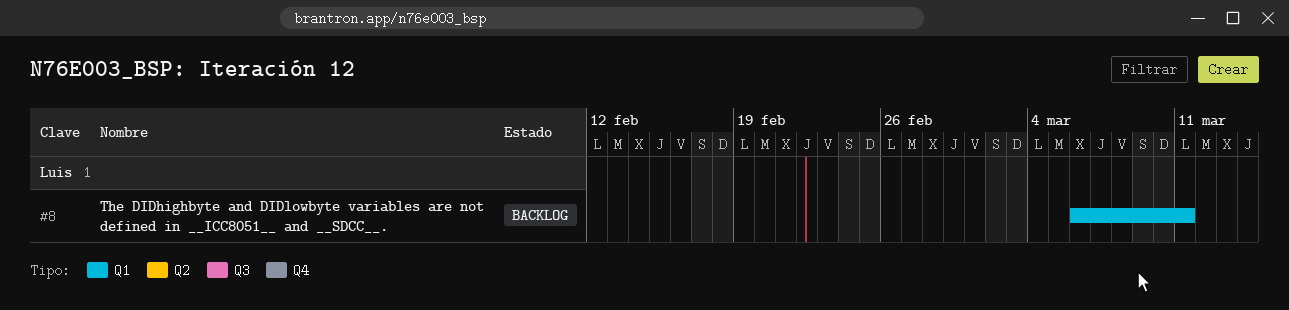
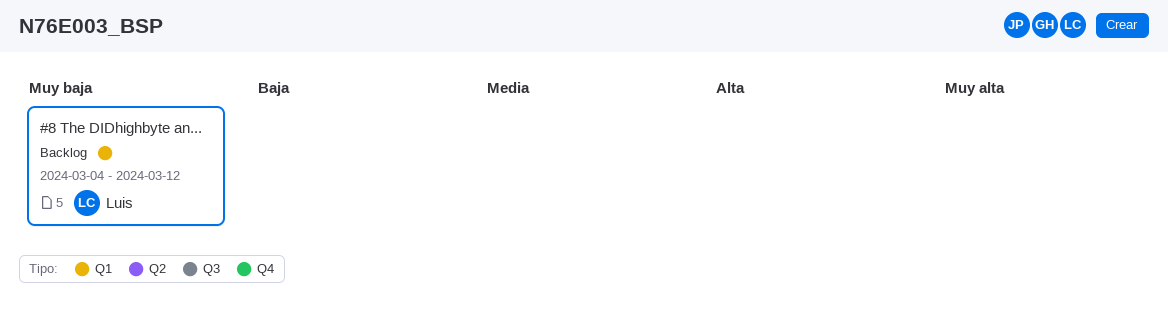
#8, start: Mar 6 -> Mar 4
#8, due: Mar 11 -> Mar 12

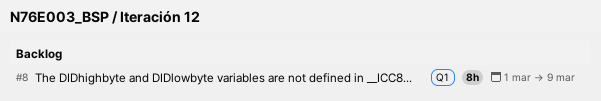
#8, start: Mar 4 -> Mar 1
#8, due: Mar 12 -> Mar 9

